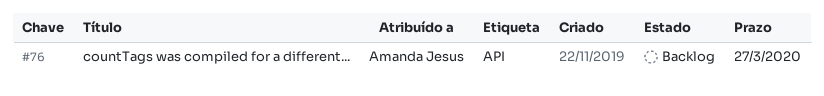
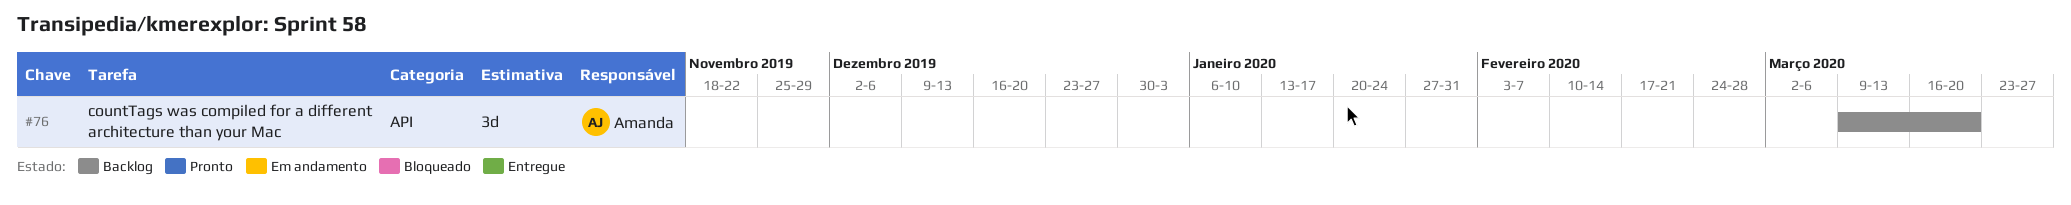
#76, due: Mar 27 -> Mar 20

